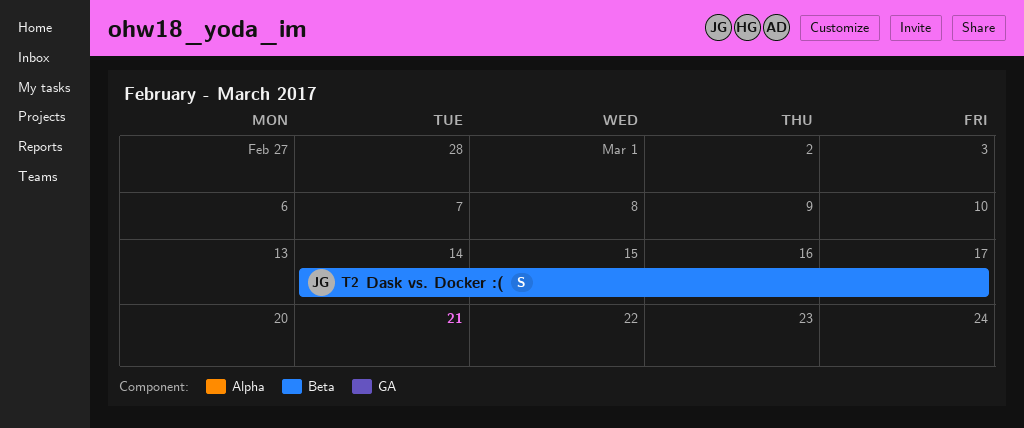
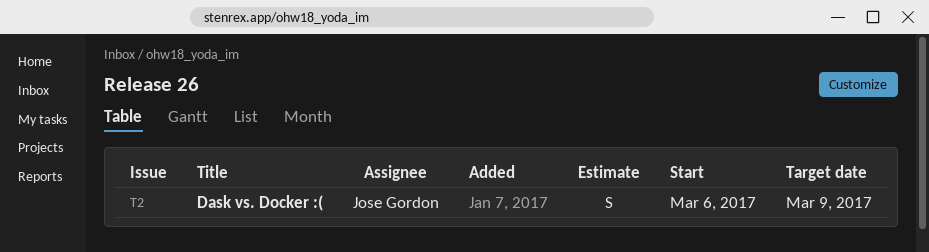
T2, start: Mar 14 -> Mar 6
T2, due: Mar 17 -> Mar 9

